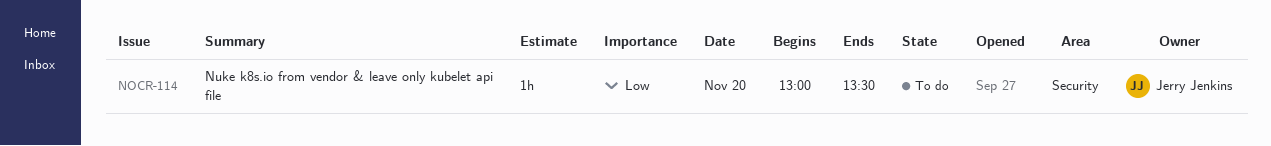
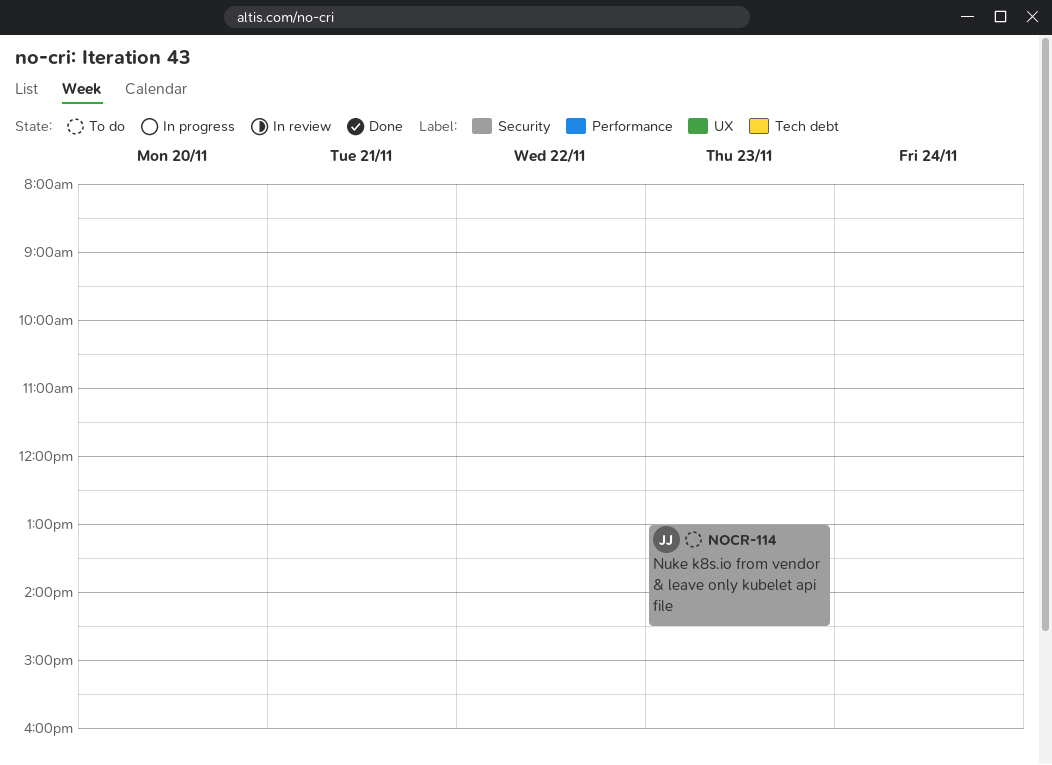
NOCR-114, day: Nov 20 -> Nov 23
NOCR-114, ends: 13:30 -> 14:30

